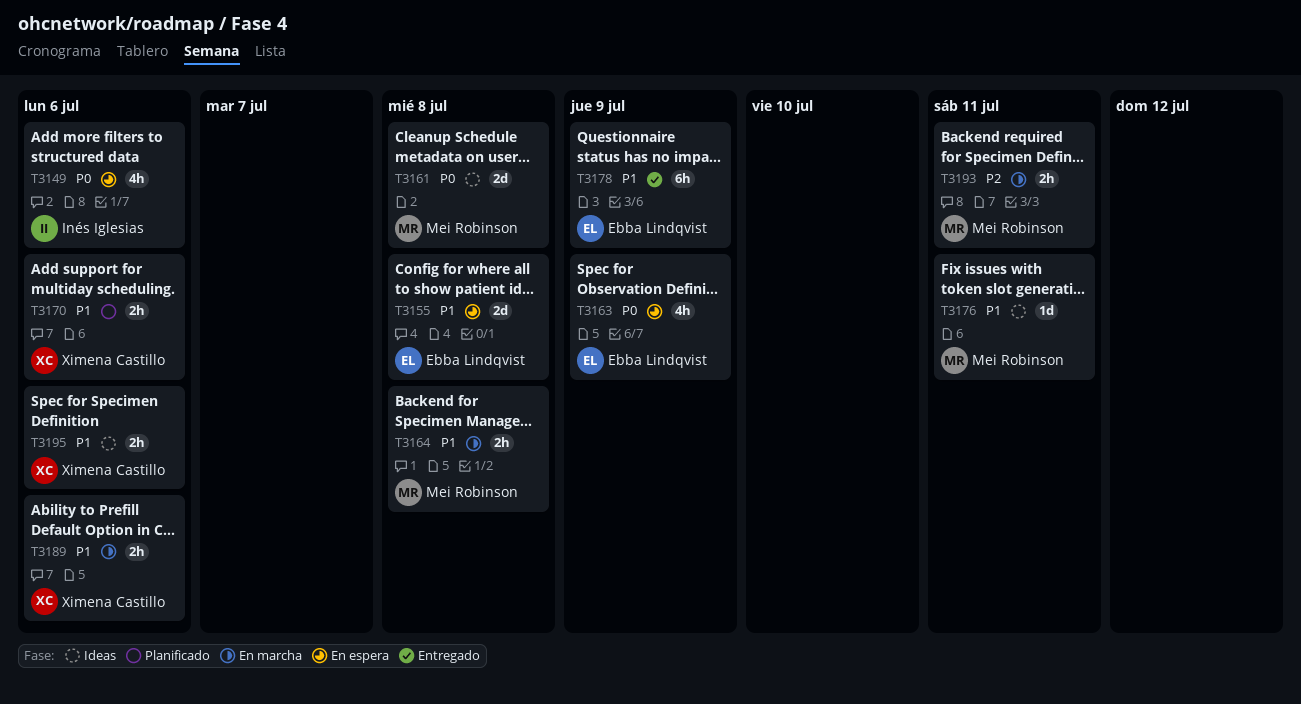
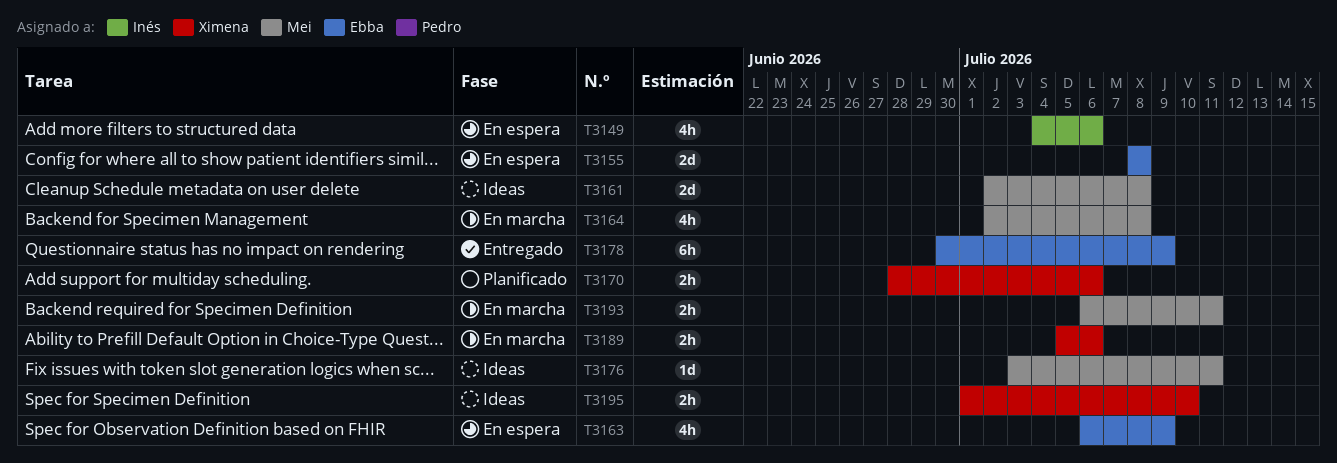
T3164, estimate: 2h -> 4h
T3195, due: Jul 6 -> Jul 10

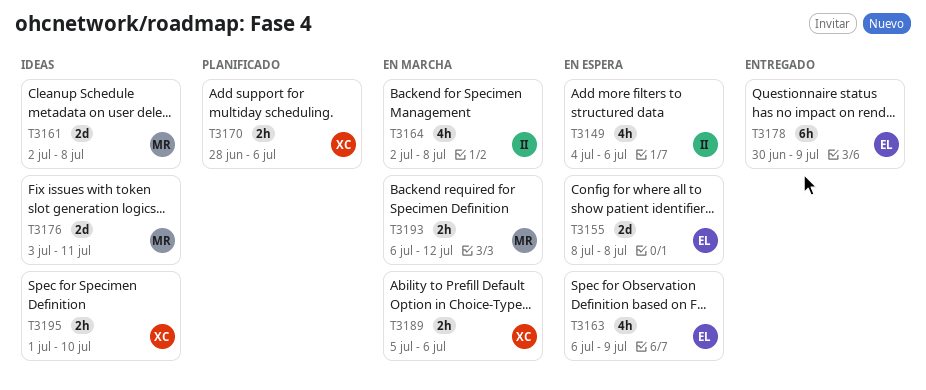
T3164, owner: Mei -> Inés
T3176, estimate: 1d -> 2d
T3193, due: Jul 11 -> Jul 12

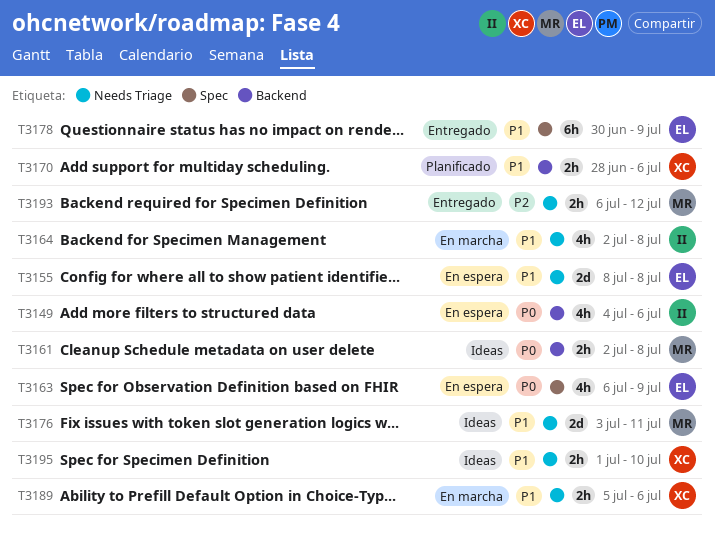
T3161, estimate: 2d -> 2h
T3193, status: En marcha -> Entregado

